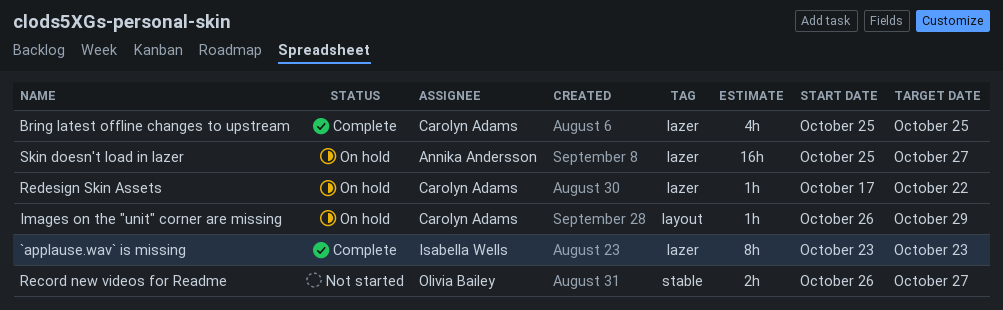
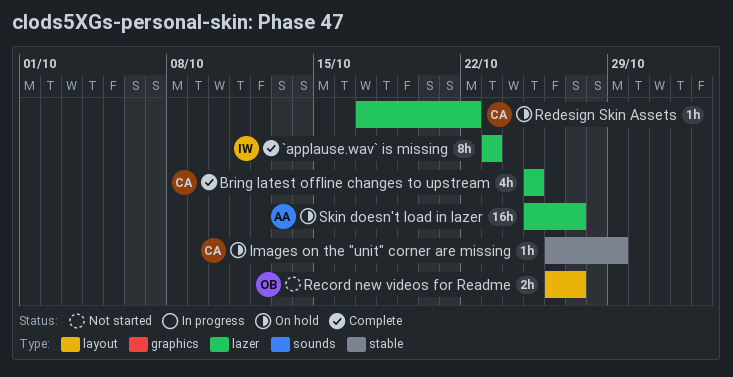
Images on the "unit" corner are missing, label: layout -> stable
Record new videos for Readme, label: stable -> layout

